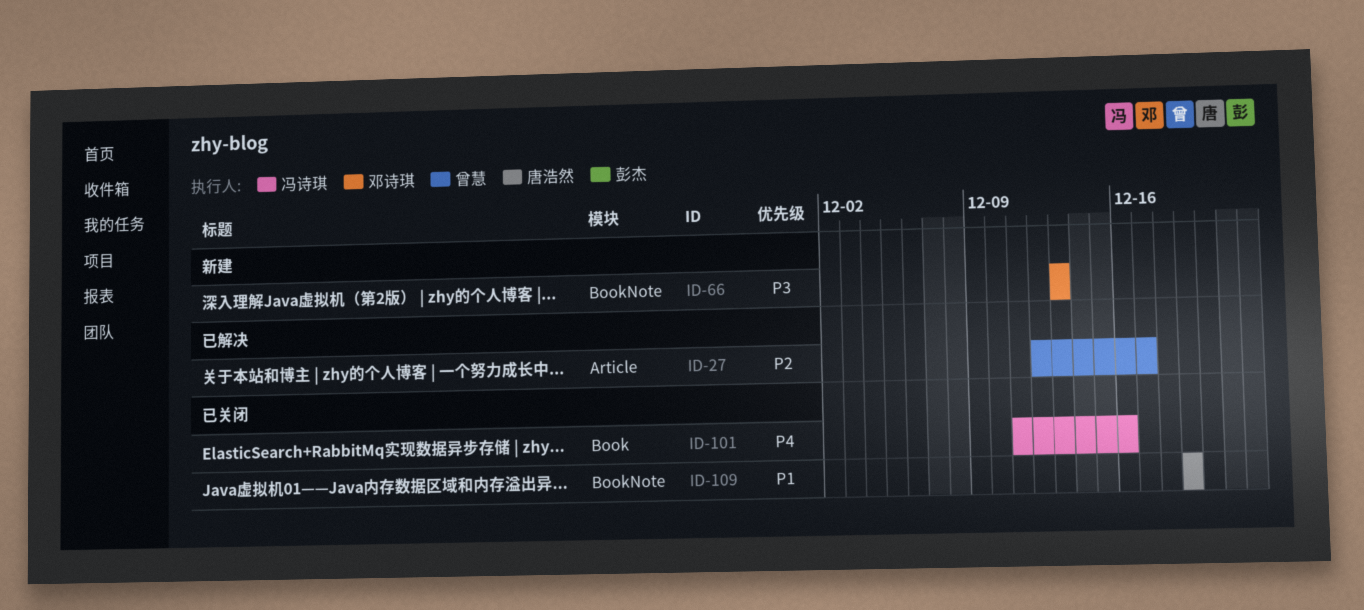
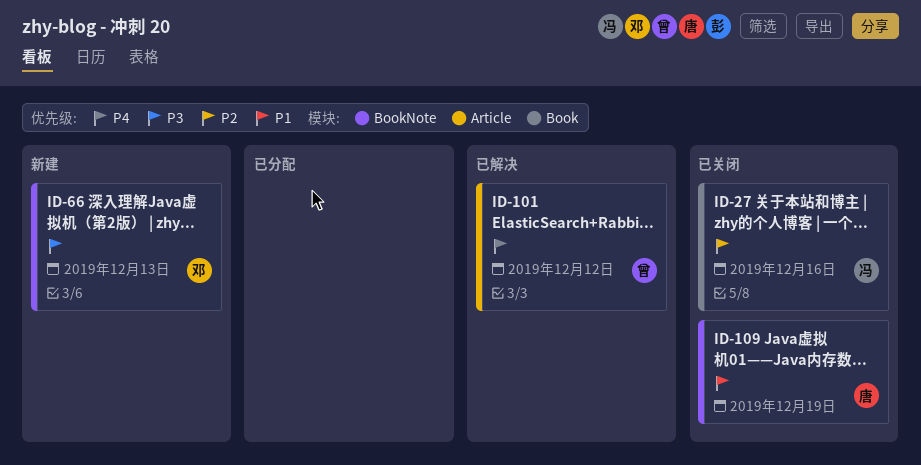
ID-27, status: 已解决 -> 已关闭
ID-27, owner: 曾慧 -> 冯诗琪
ID-27, label: Article -> Book
ID-27, due: Dec 17 -> Dec 16
ID-101, status: 已关闭 -> 已解决
ID-101, owner: 冯诗琪 -> 曾慧
ID-101, label: Book -> Article
ID-101, due: Dec 16 -> Dec 12

